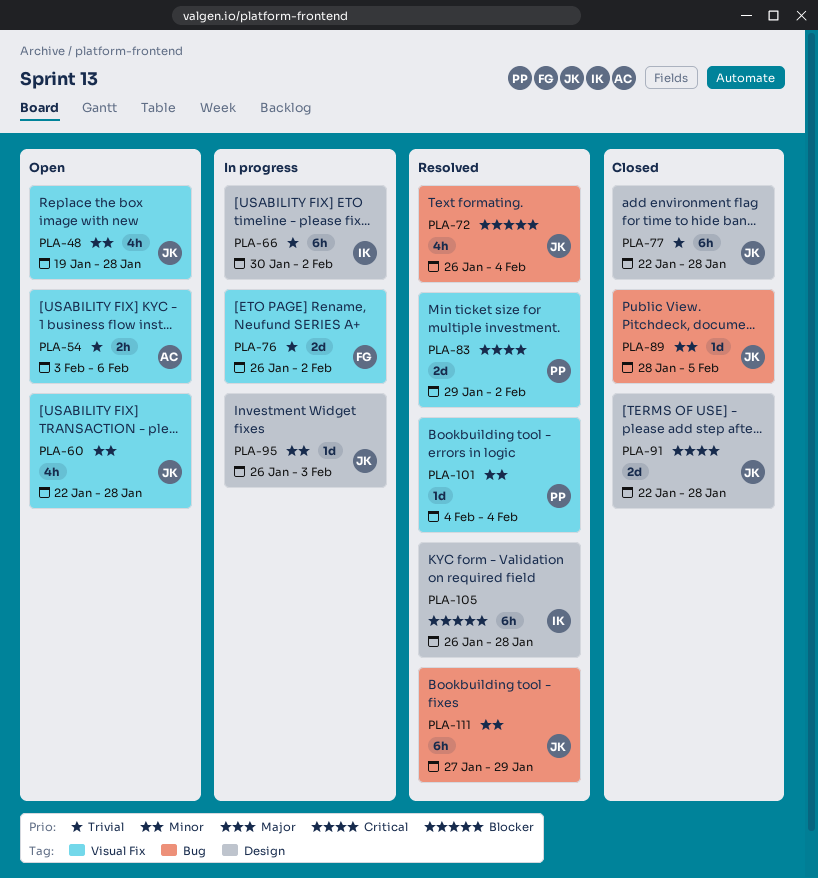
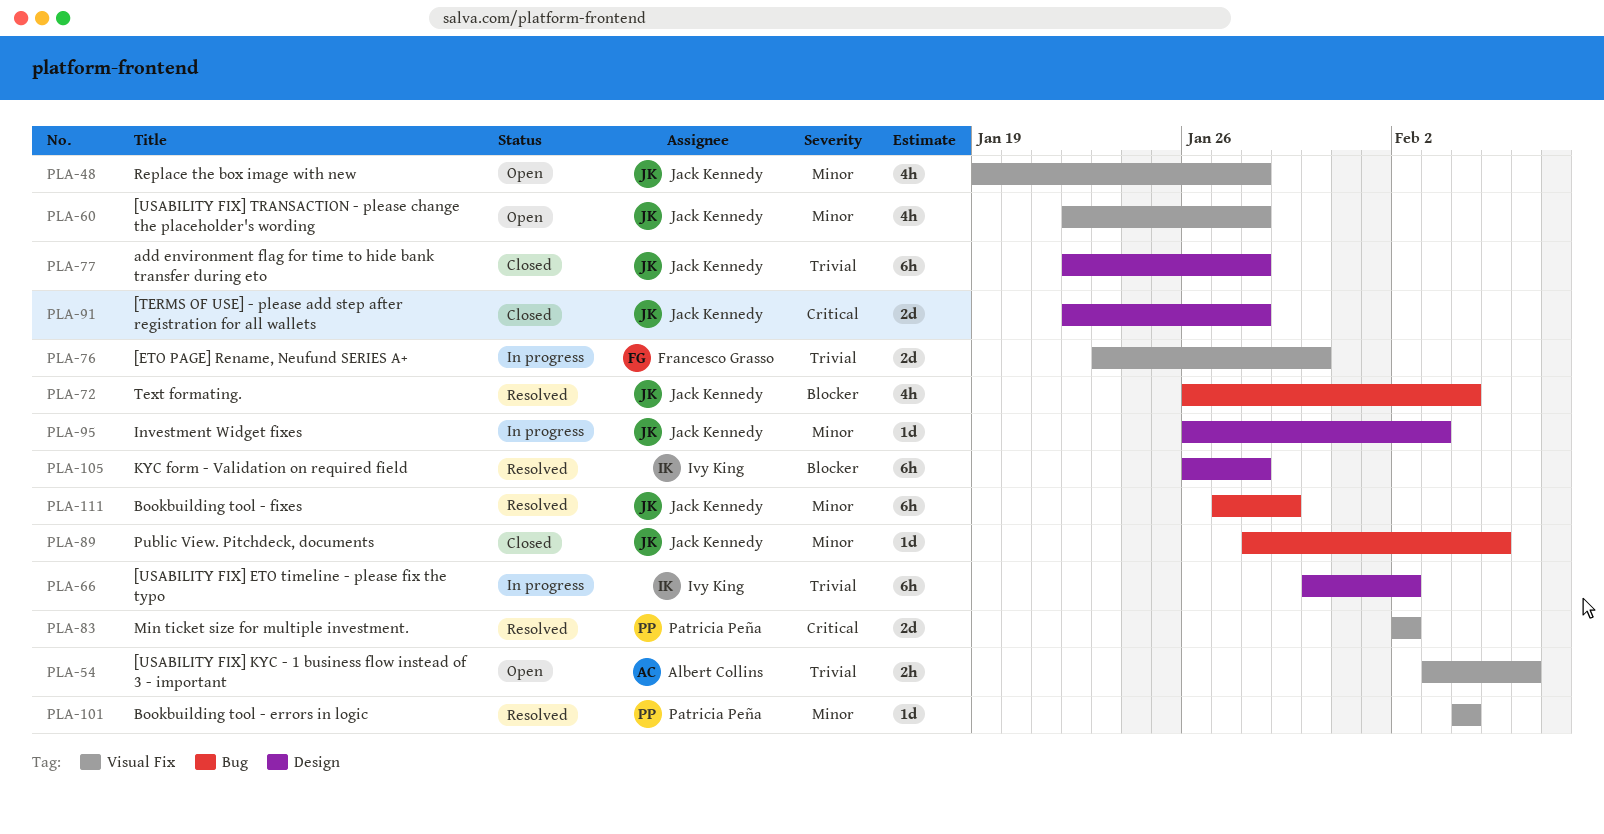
PLA-76, start: Jan 26 -> Jan 23
PLA-76, due: Feb 2 -> Jan 30
PLA-83, start: Jan 29 -> Feb 2

